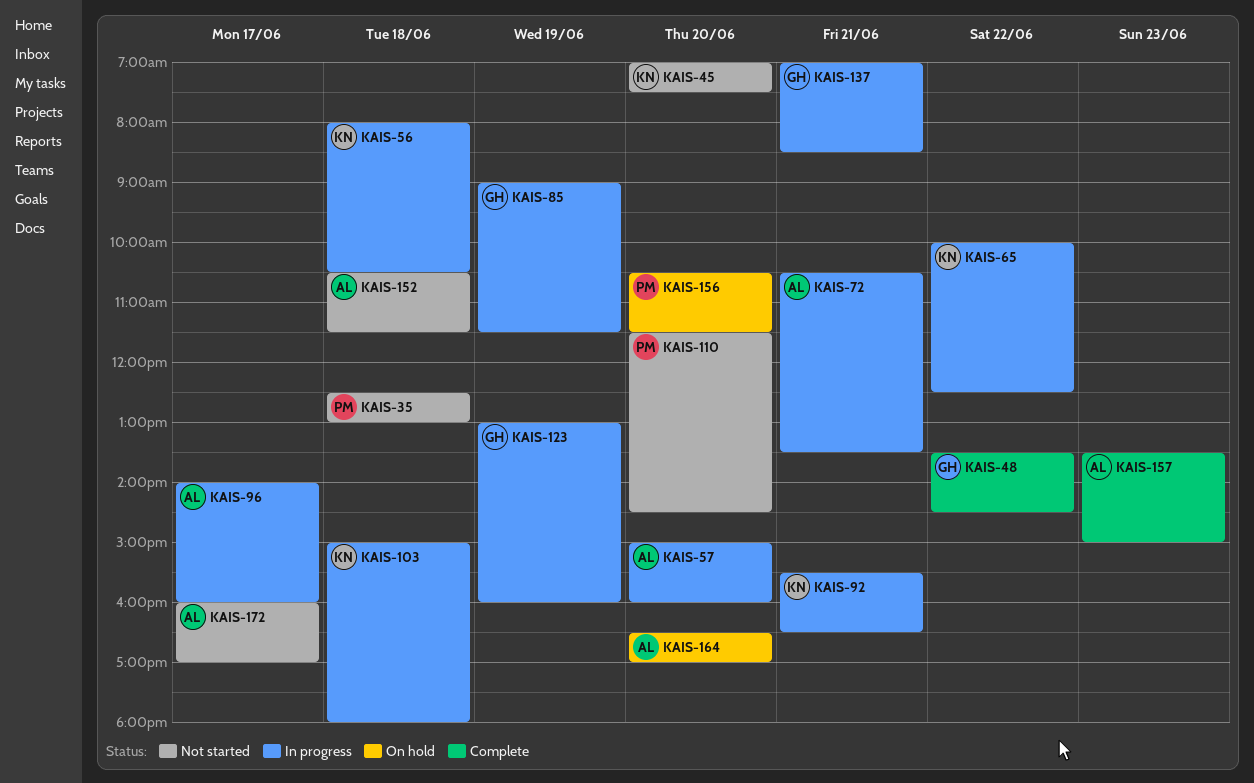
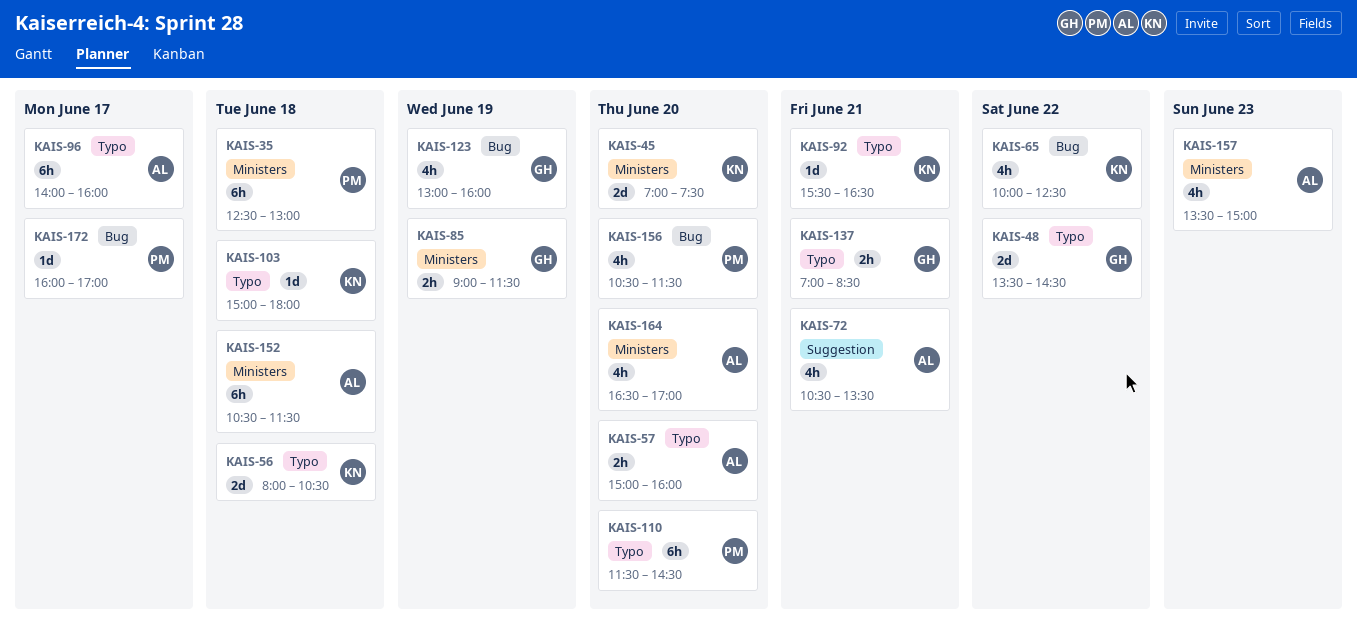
KAIS-172, owner: AL -> PM

